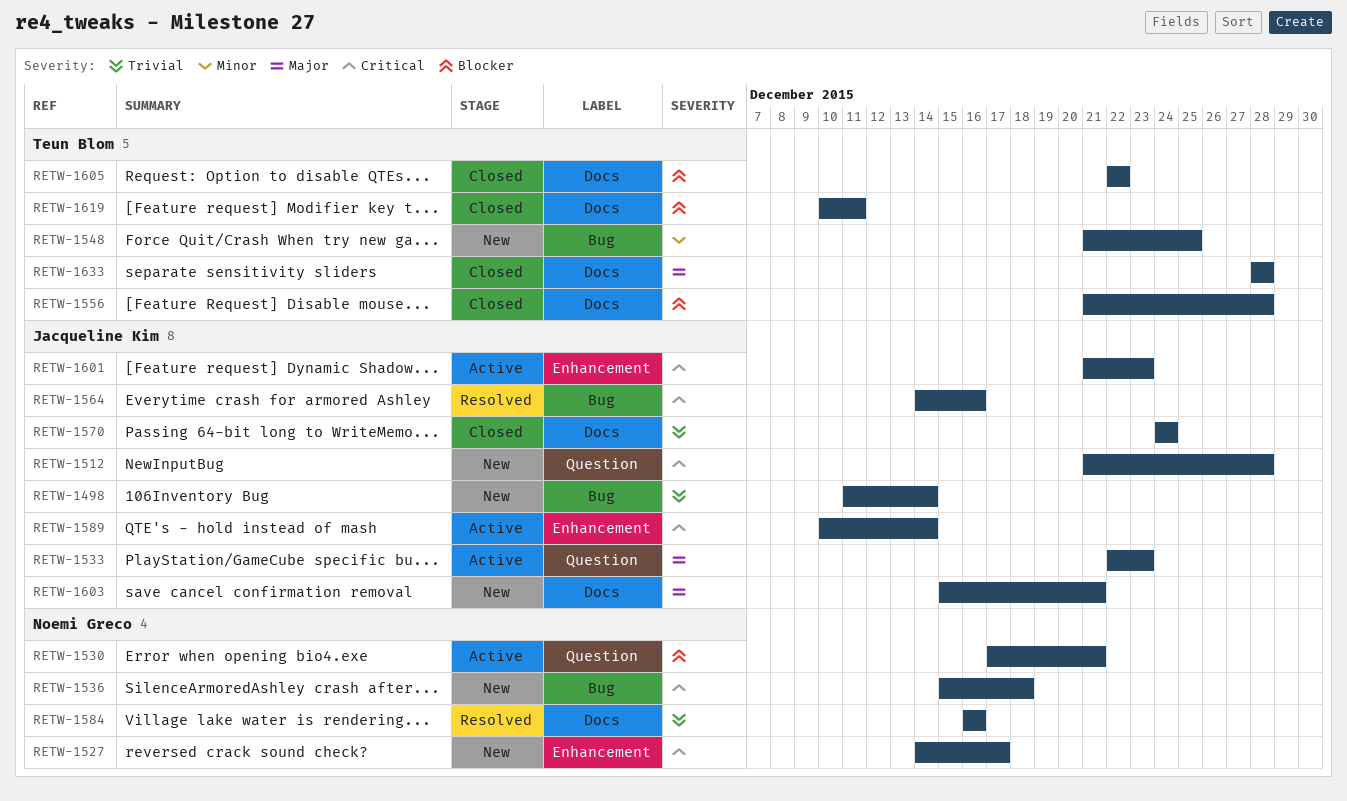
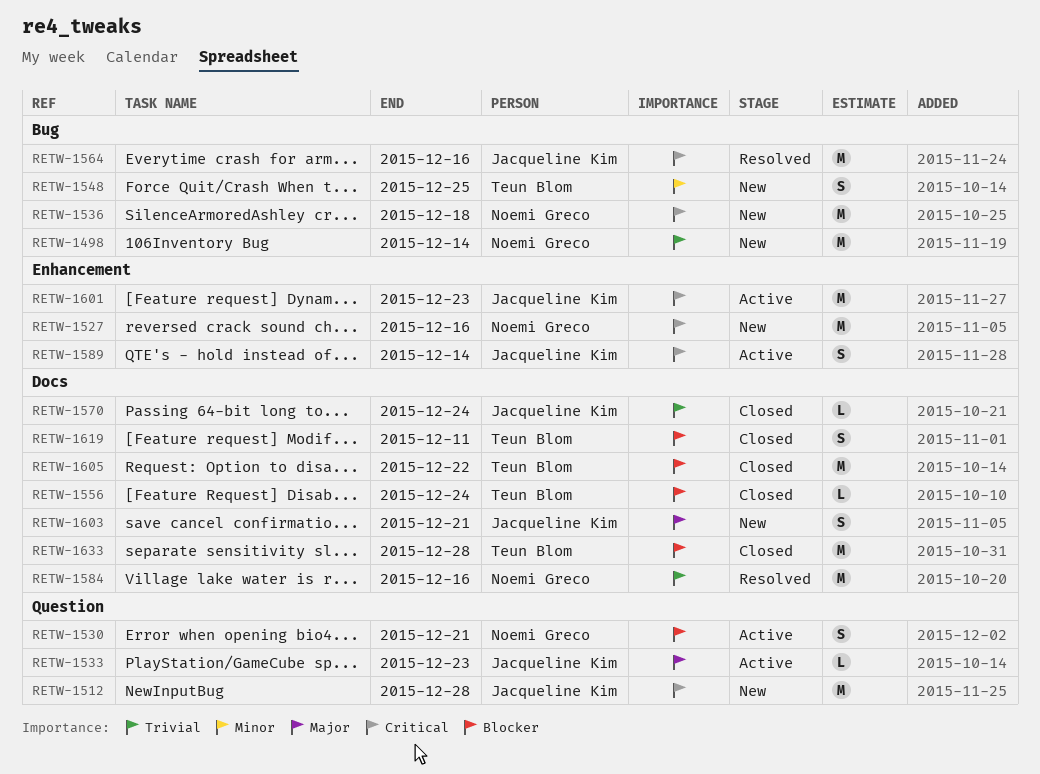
RETW-1498, owner: Jacqueline Kim -> Noemi Greco
RETW-1527, due: Dec 17 -> Dec 16
RETW-1556, due: Dec 28 -> Dec 24
RETW-1633, priority: Major -> Blocker

